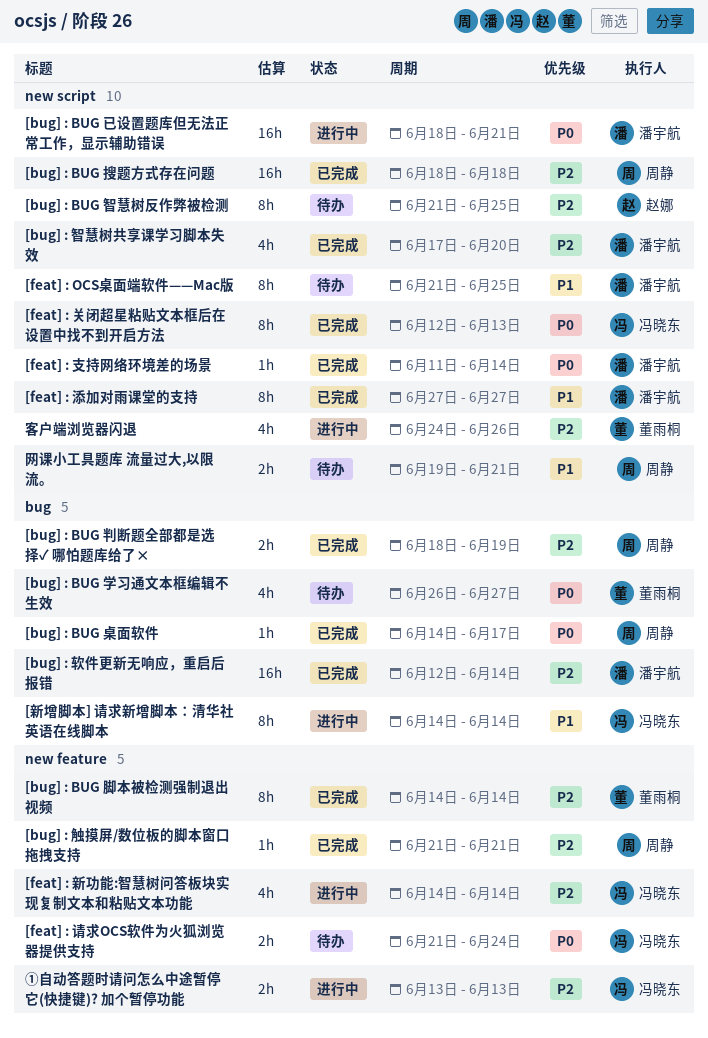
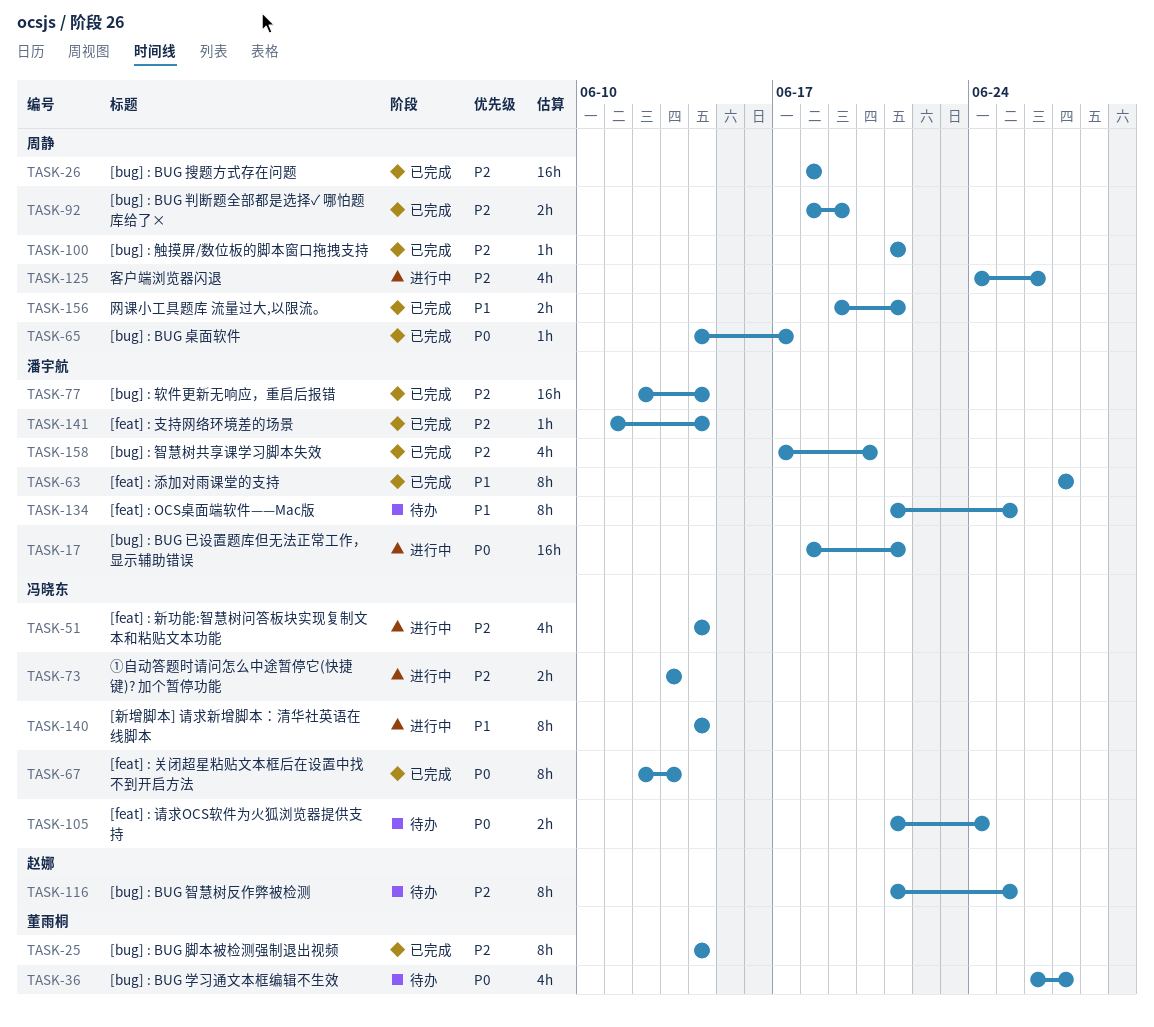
[feat] : 支持网络环境差的场景, priority: P0 -> P2
客户端浏览器闪退, owner: 董雨桐 -> 周静
网课小工具题库 流量过大,以限流。, status: 待办 -> 已完成

